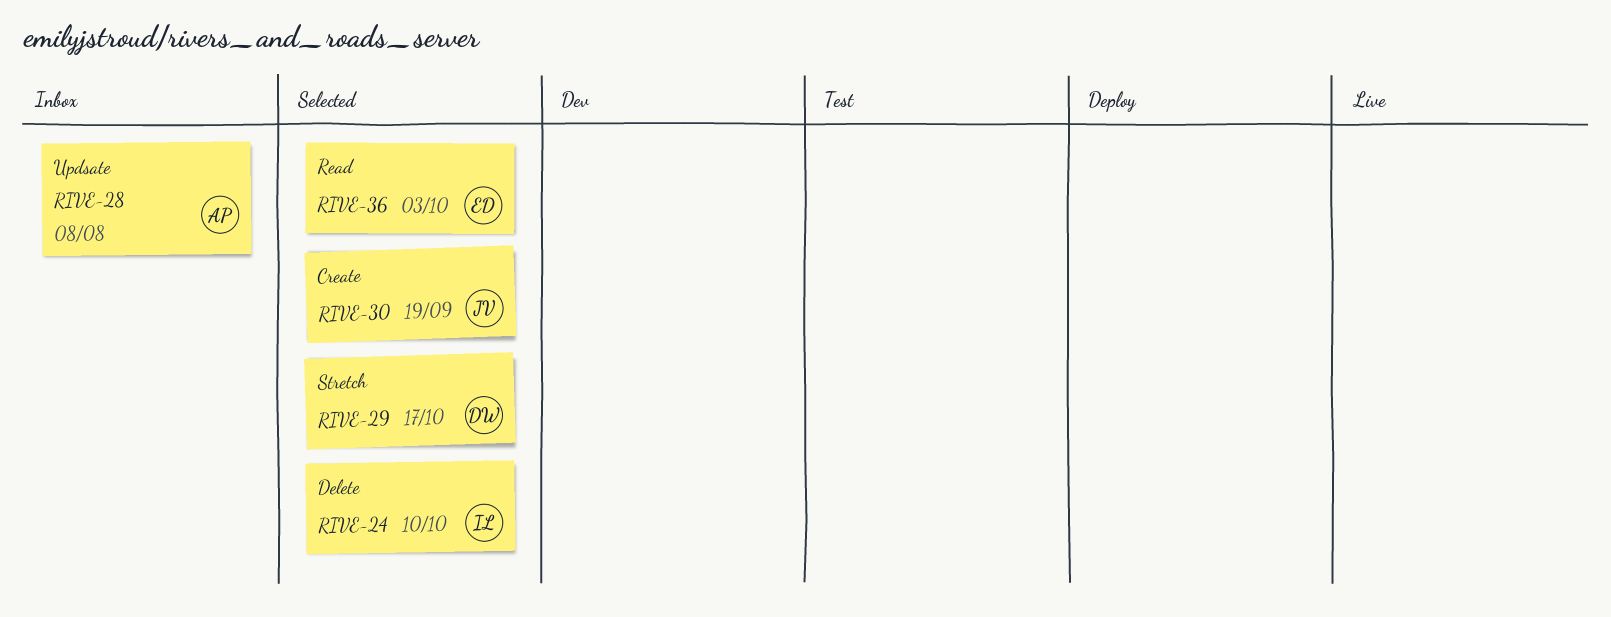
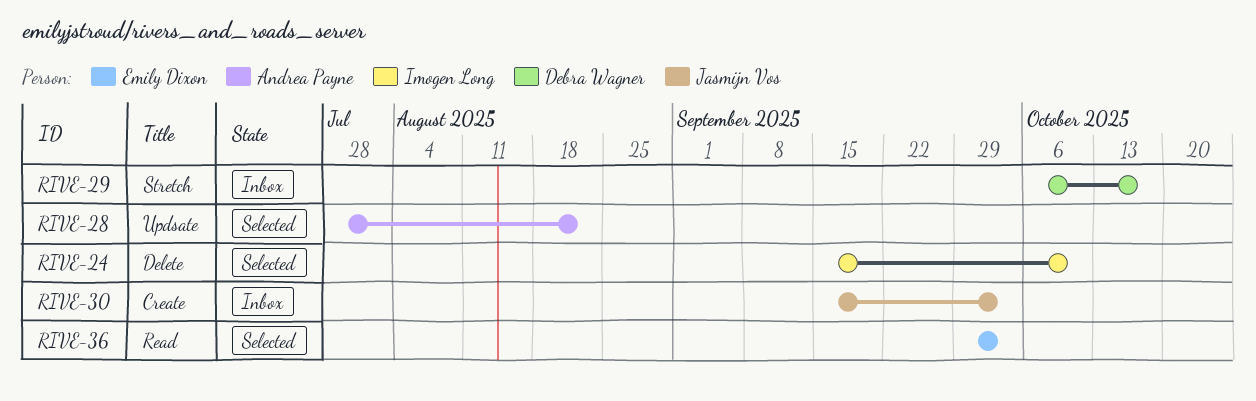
RIVE-28, status: Inbox -> Selected
RIVE-28, due: Aug 8 -> Aug 22
RIVE-29, status: Selected -> Inbox
RIVE-30, status: Selected -> Inbox
RIVE-30, due: Sep 19 -> Oct 3

